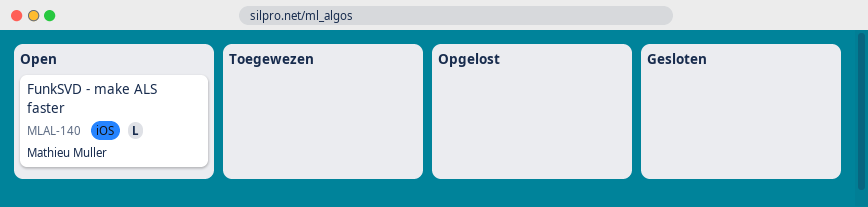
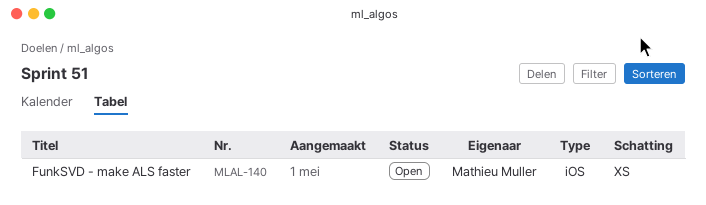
MLAL-140, estimate: L -> XS

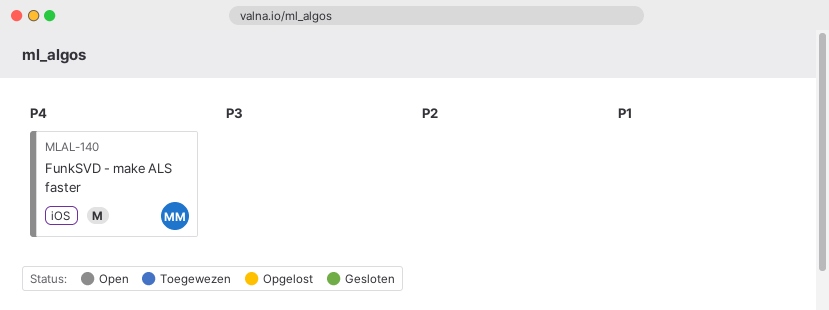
MLAL-140, estimate: XS -> M

